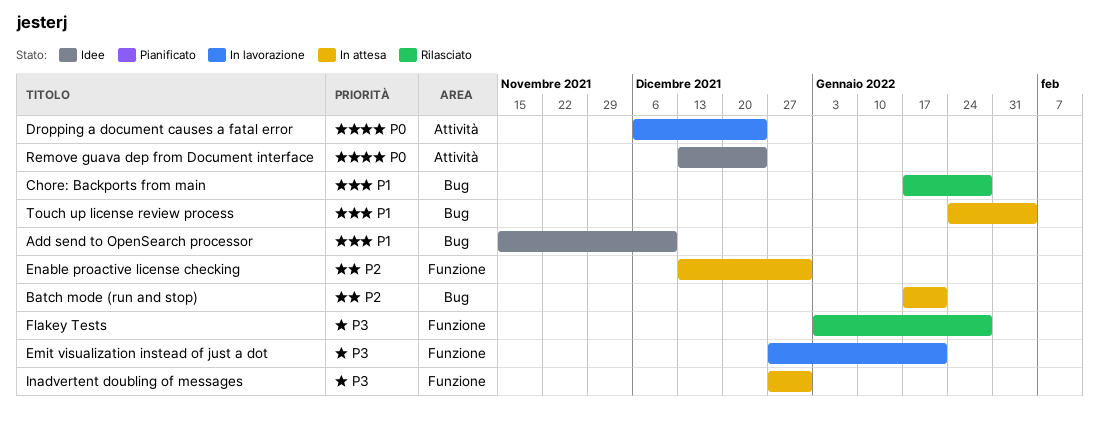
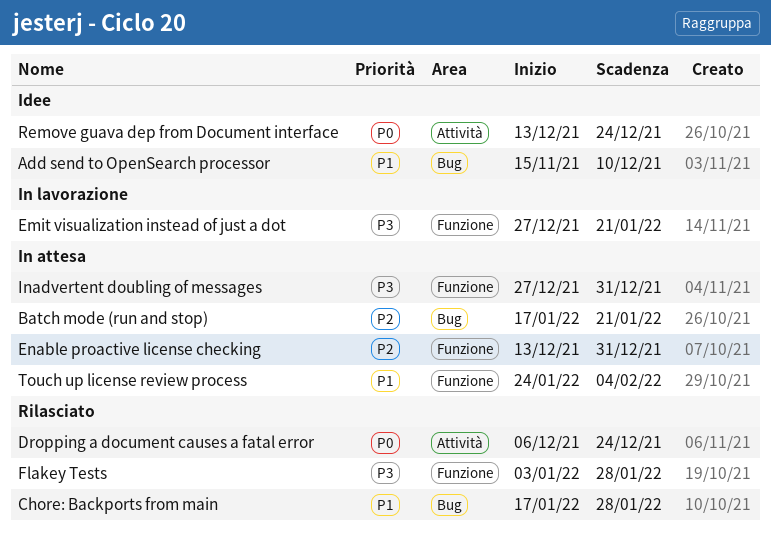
Dropping a document causes a fatal error, status: In lavorazione -> Rilasciato
Touch up license review process, label: Bug -> Funzione

